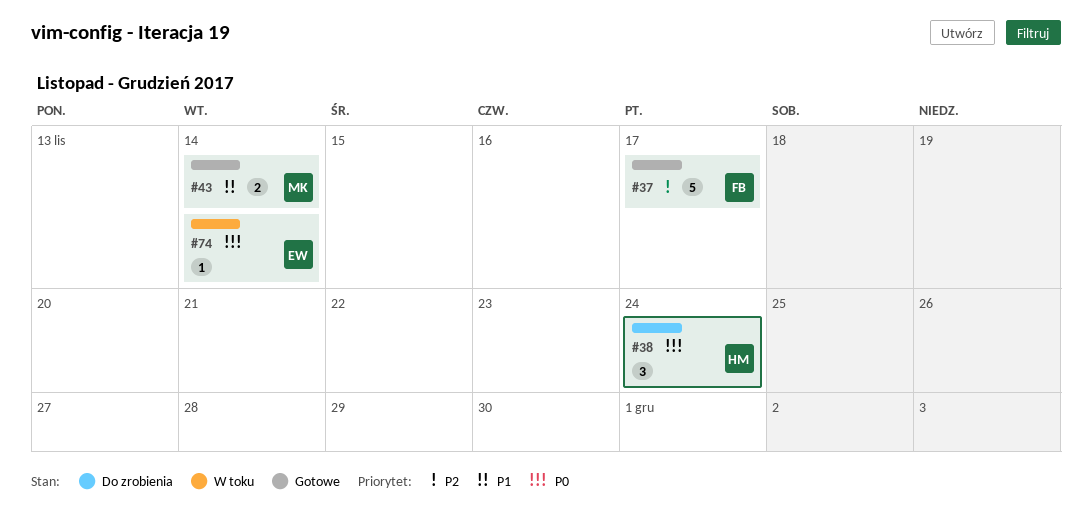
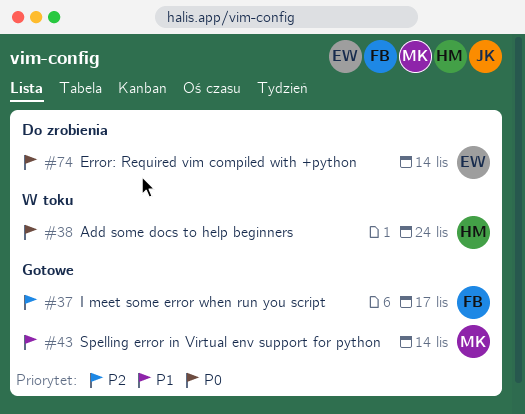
#38, status: Do zrobienia -> W toku
#74, status: W toku -> Do zrobienia

